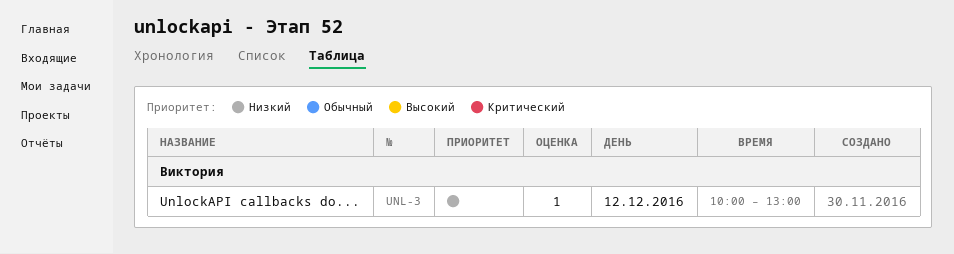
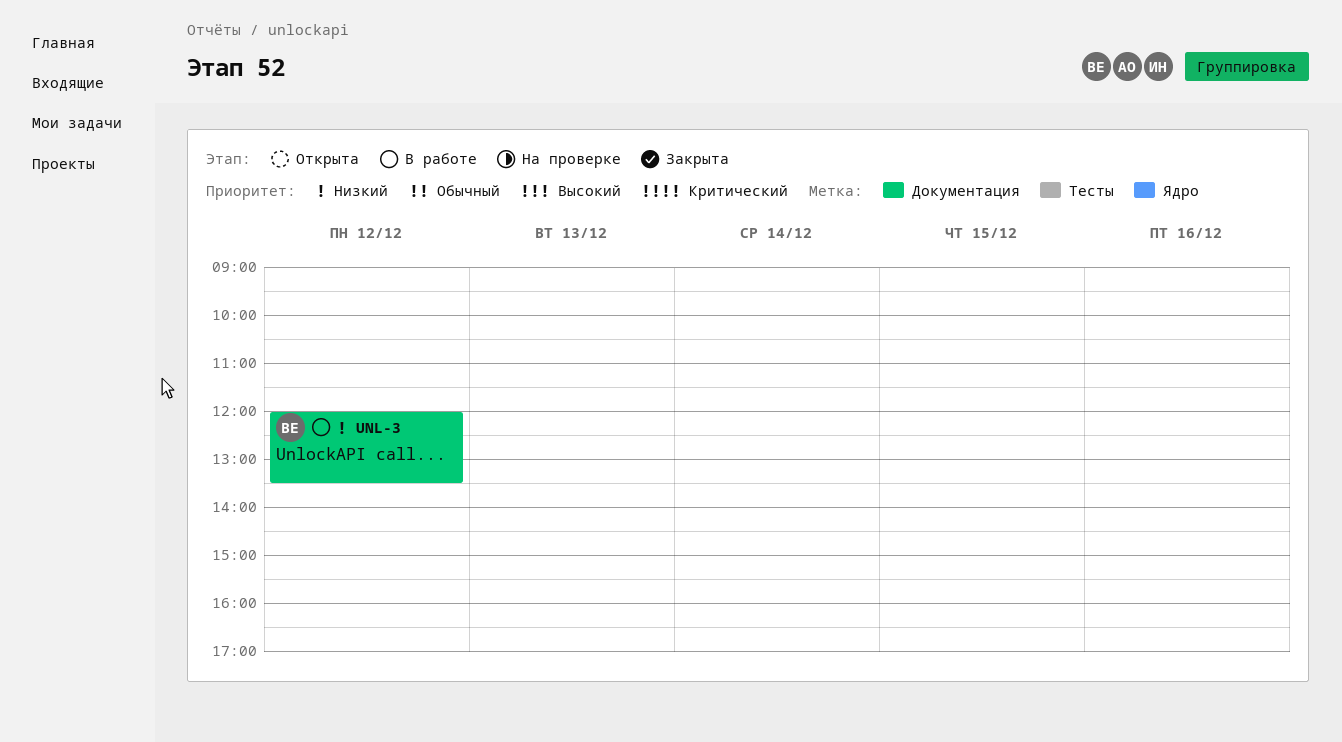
UNL-3, begins: 10:00 -> 12:00
UNL-3, ends: 13:00 -> 13:30

